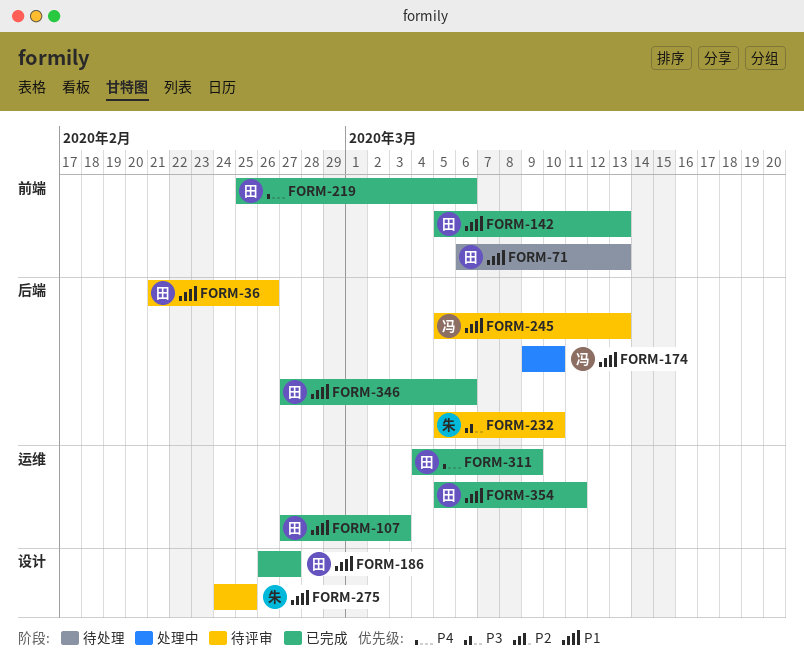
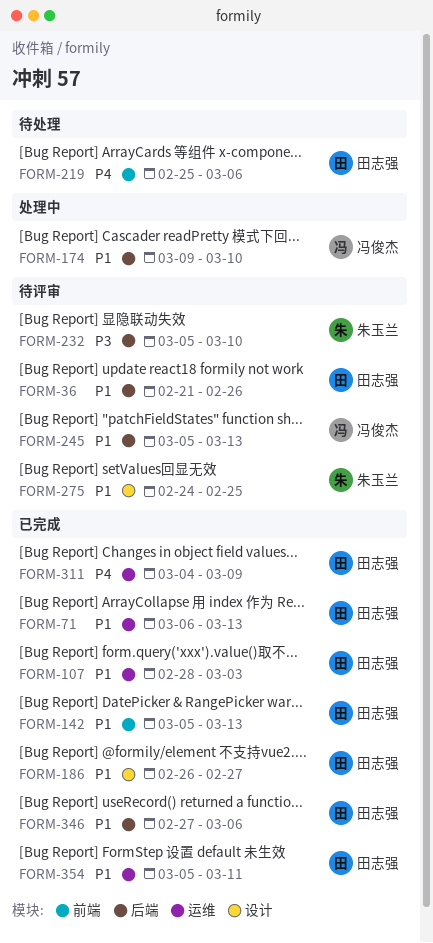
FORM-71, status: 待处理 -> 已完成
FORM-71, label: 前端 -> 运维
FORM-107, start: Feb 27 -> Feb 28
FORM-219, status: 已完成 -> 待处理

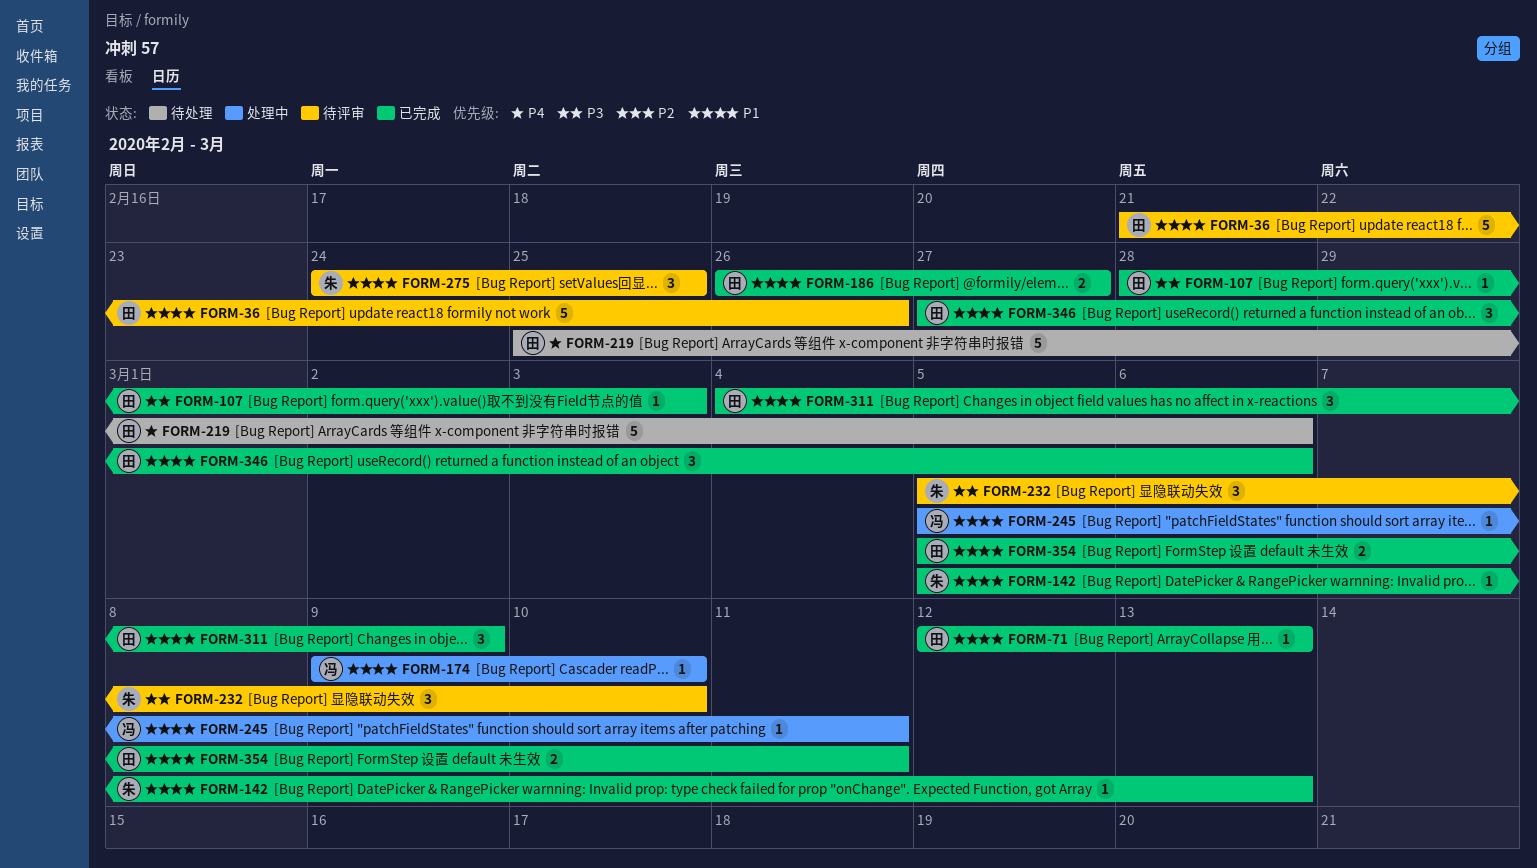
FORM-71, start: Mar 6 -> Mar 12
FORM-107, priority: P1 -> P3
FORM-142, owner: 田志强 -> 朱玉兰
FORM-245, status: 待评审 -> 处理中
FORM-245, due: Mar 13 -> Mar 11
FORM-311, priority: P4 -> P1

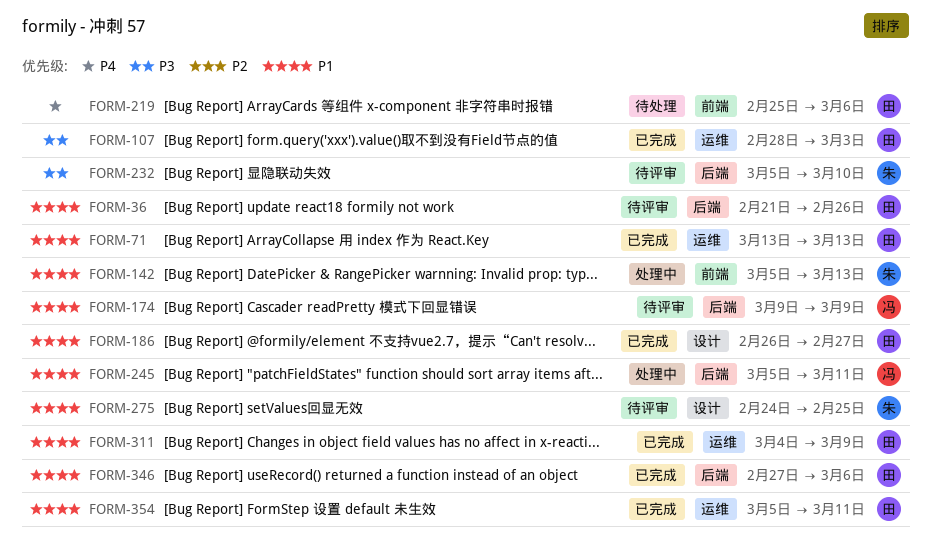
FORM-71, start: Mar 12 -> Mar 13
FORM-142, status: 已完成 -> 处理中
FORM-174, status: 处理中 -> 待评审
FORM-174, due: Mar 10 -> Mar 9

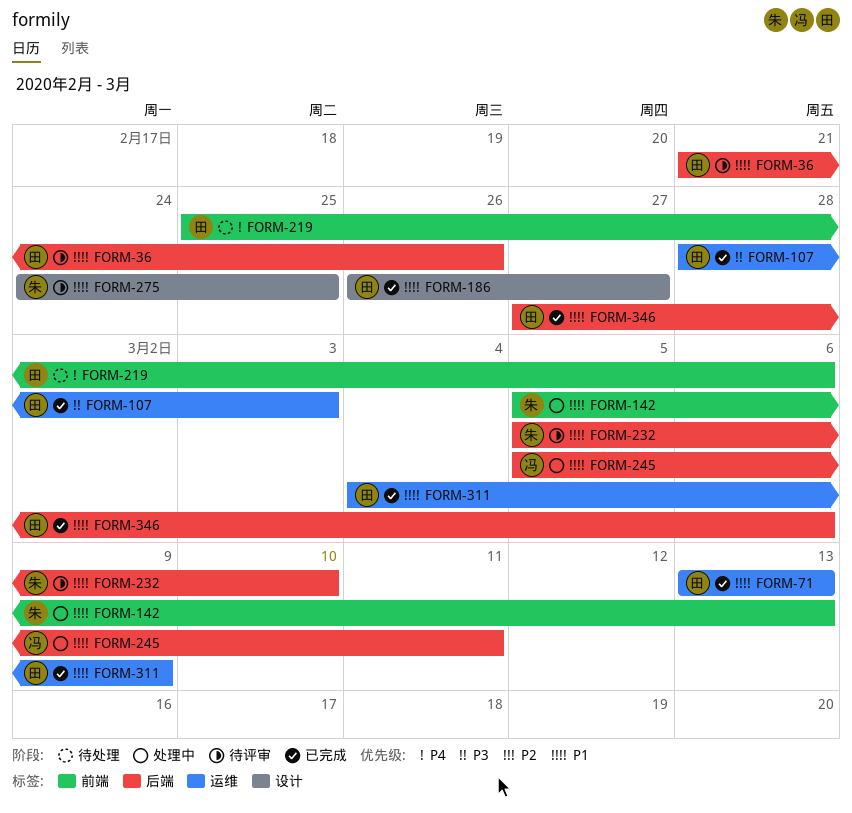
FORM-174: present -> none
FORM-232, priority: P3 -> P1
FORM-354: present -> none

